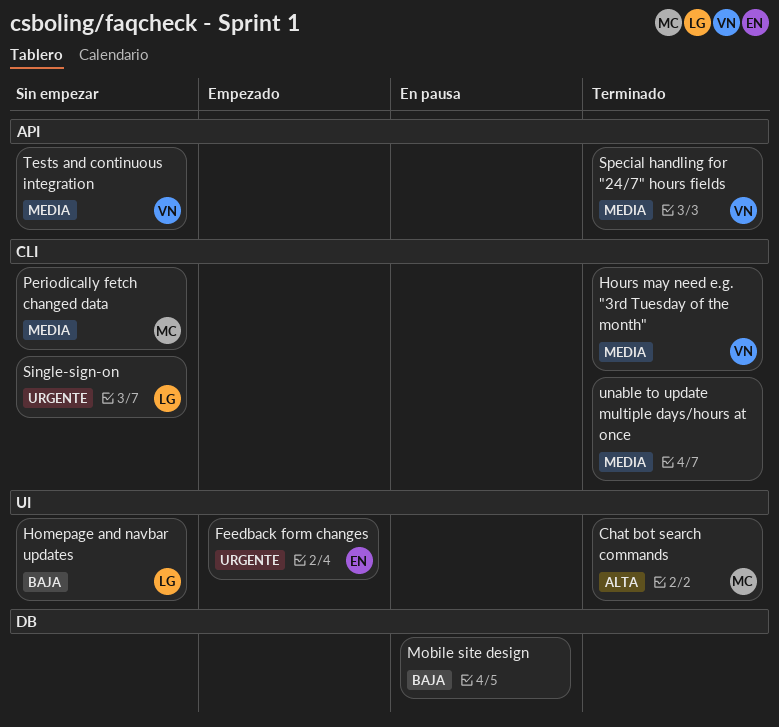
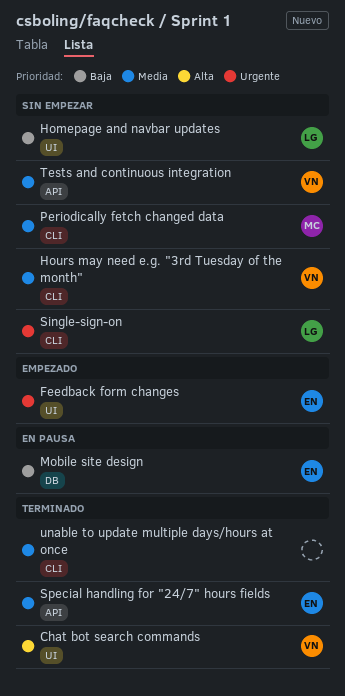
Chat bot search commands, owner: MC -> VN
Hours may need e.g. "3rd Tuesday of the month", status: Terminado -> Sin empezar
Mobile site design, owner: none -> EN
Special handling for "24/7" hours fields, owner: VN -> EN

